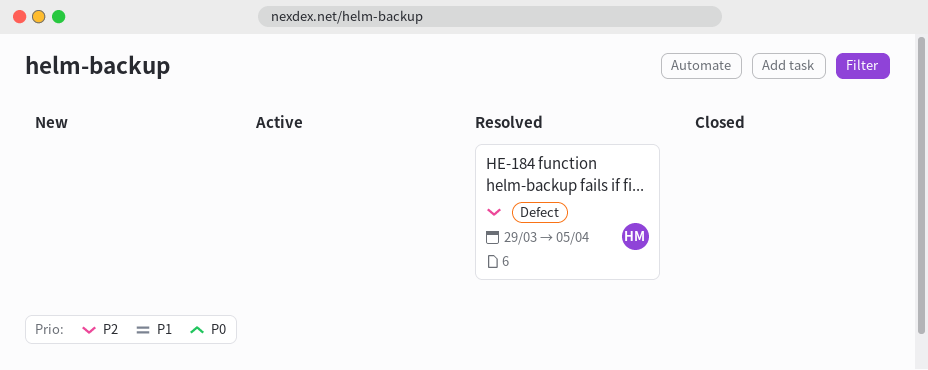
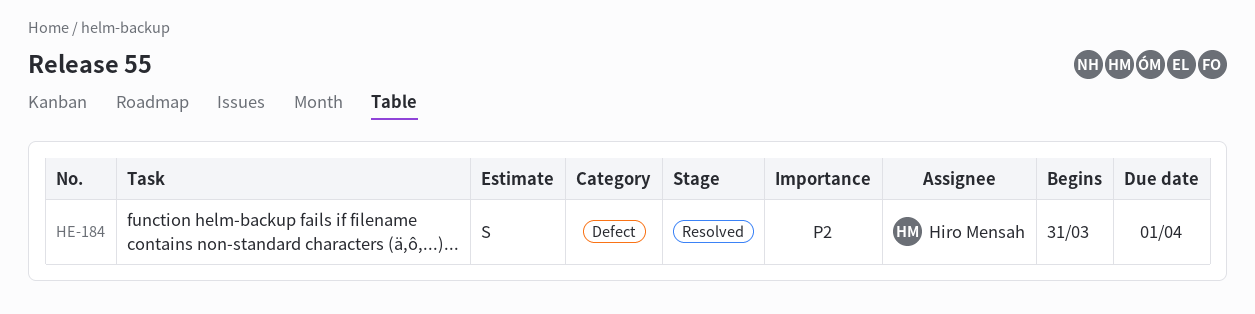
HE-184, start: Mar 29 -> Mar 31
HE-184, due: Apr 5 -> Apr 1

